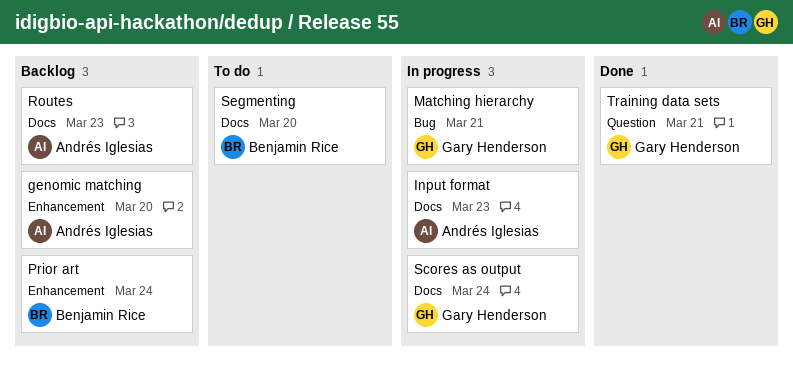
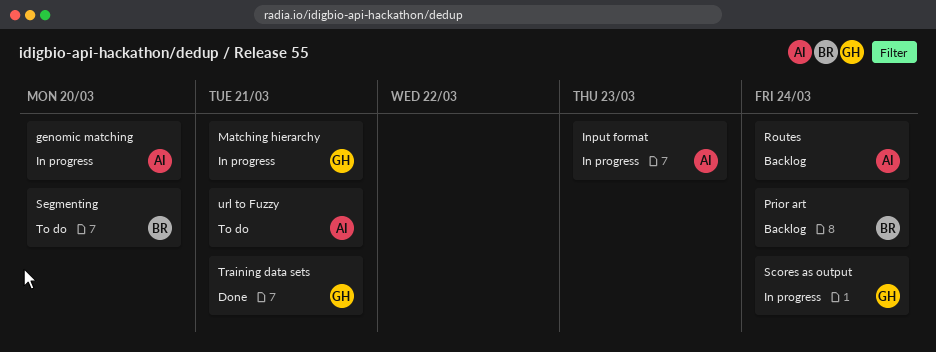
genomic matching, status: Backlog -> In progress
Routes, due: Mar 23 -> Mar 24
url to Fuzzy: none -> present

